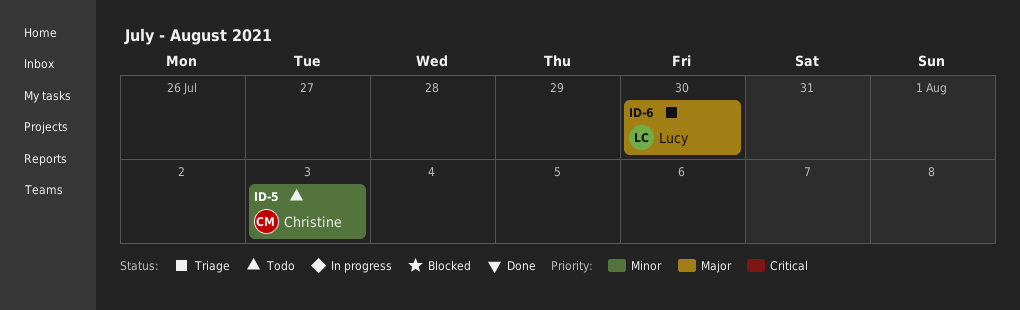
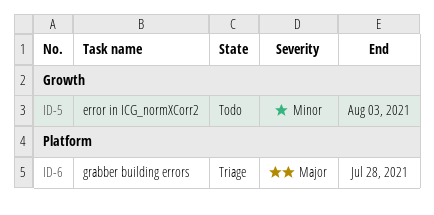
ID-6, due: Jul 30 -> Jul 28

